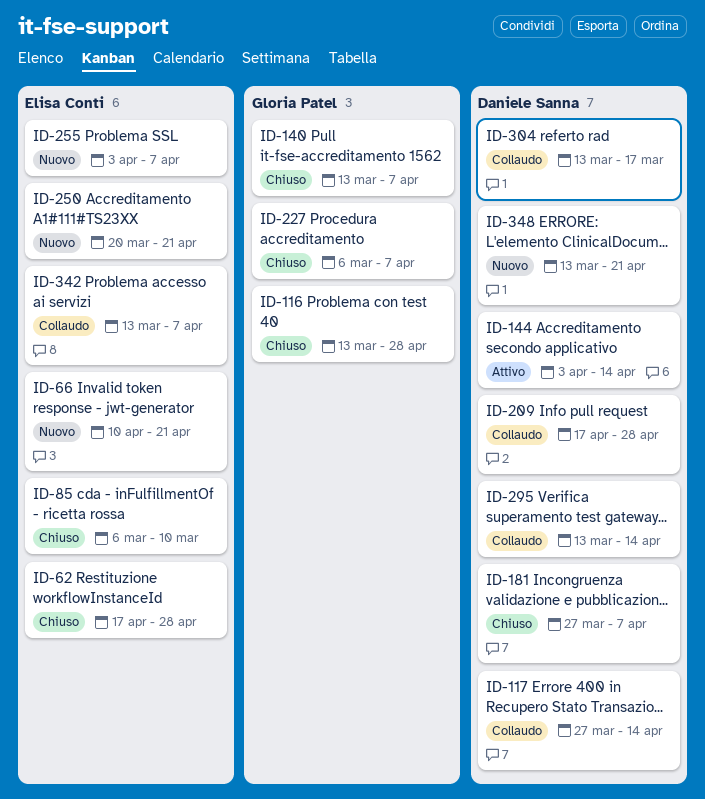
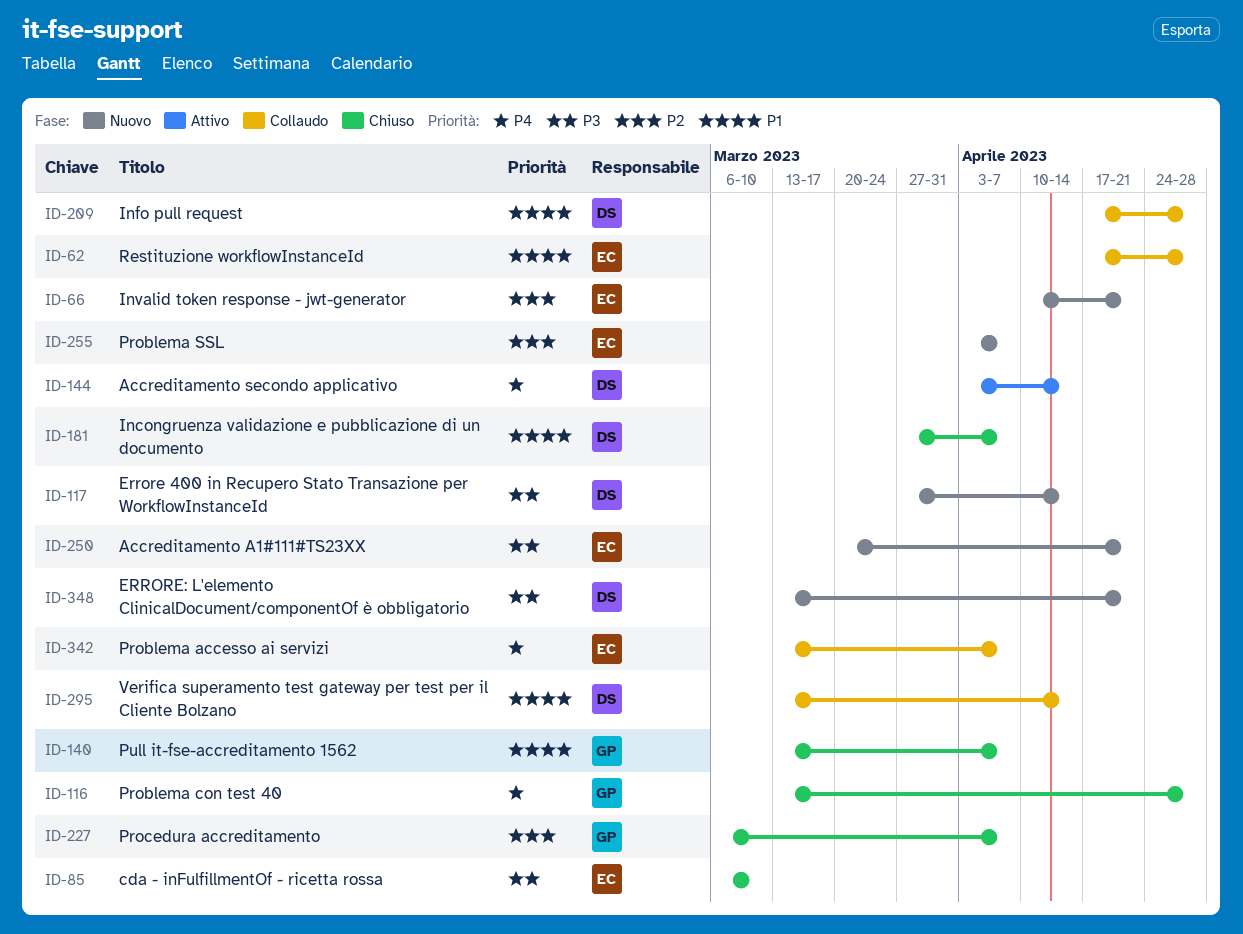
ID-62, status: Chiuso -> Collaudo
ID-117, status: Collaudo -> Nuovo
ID-304: present -> none

